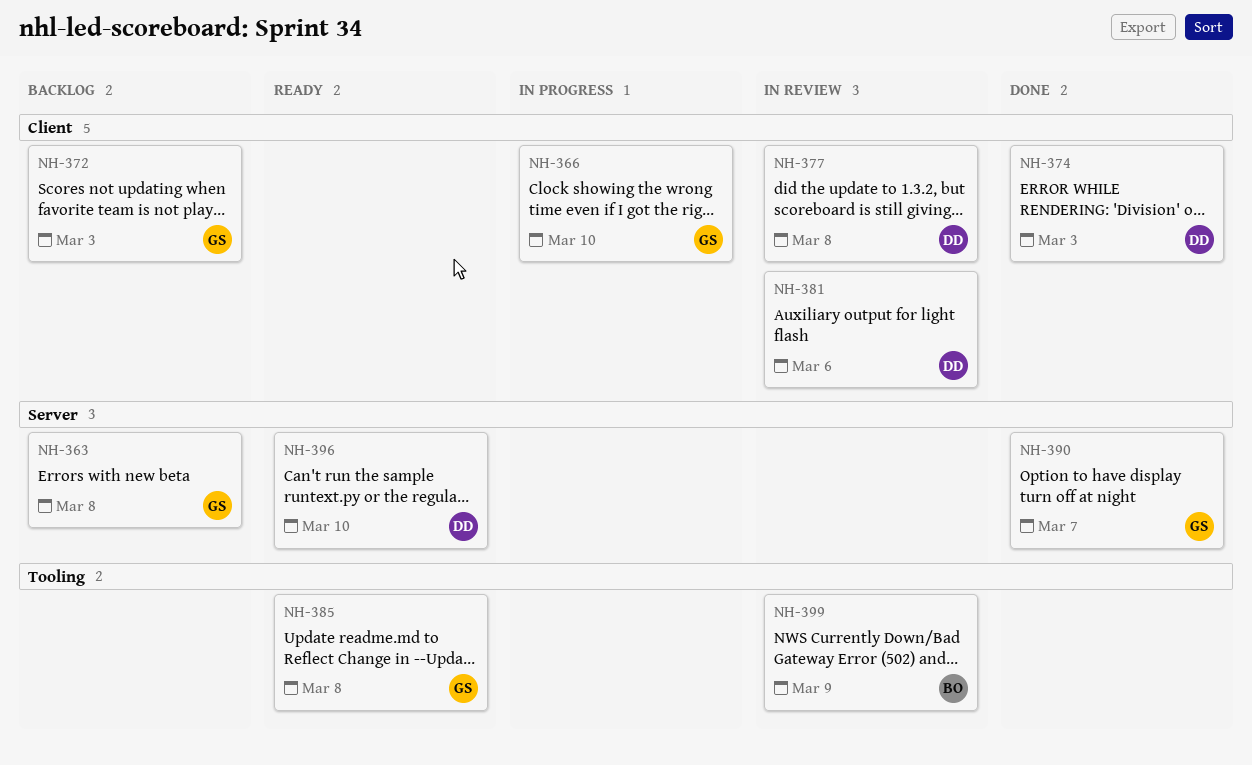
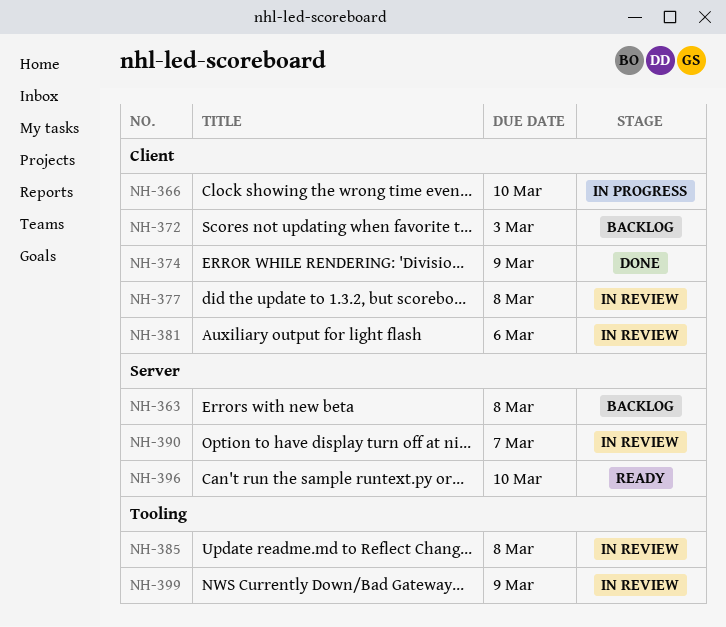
NH-374, due: Mar 3 -> Mar 9
NH-385, status: Ready -> In review
NH-390, status: Done -> In review

